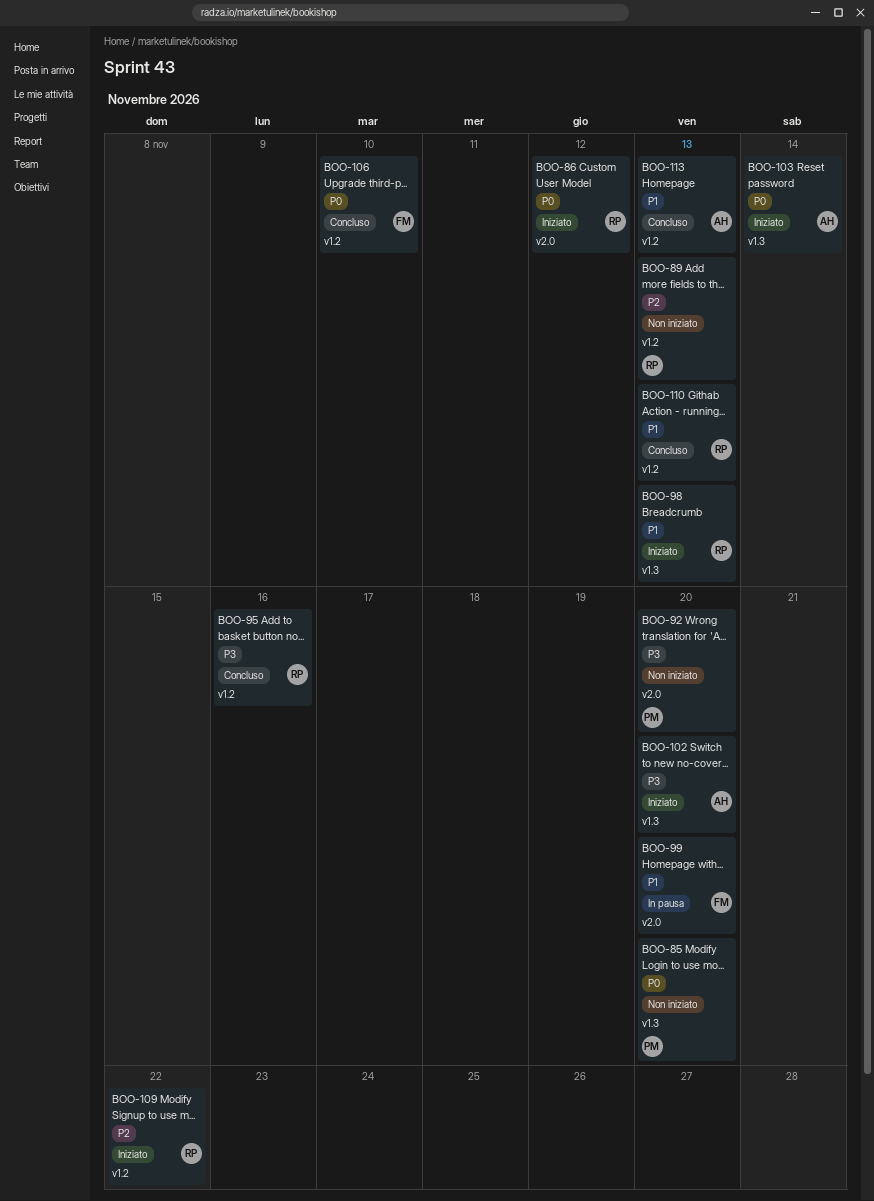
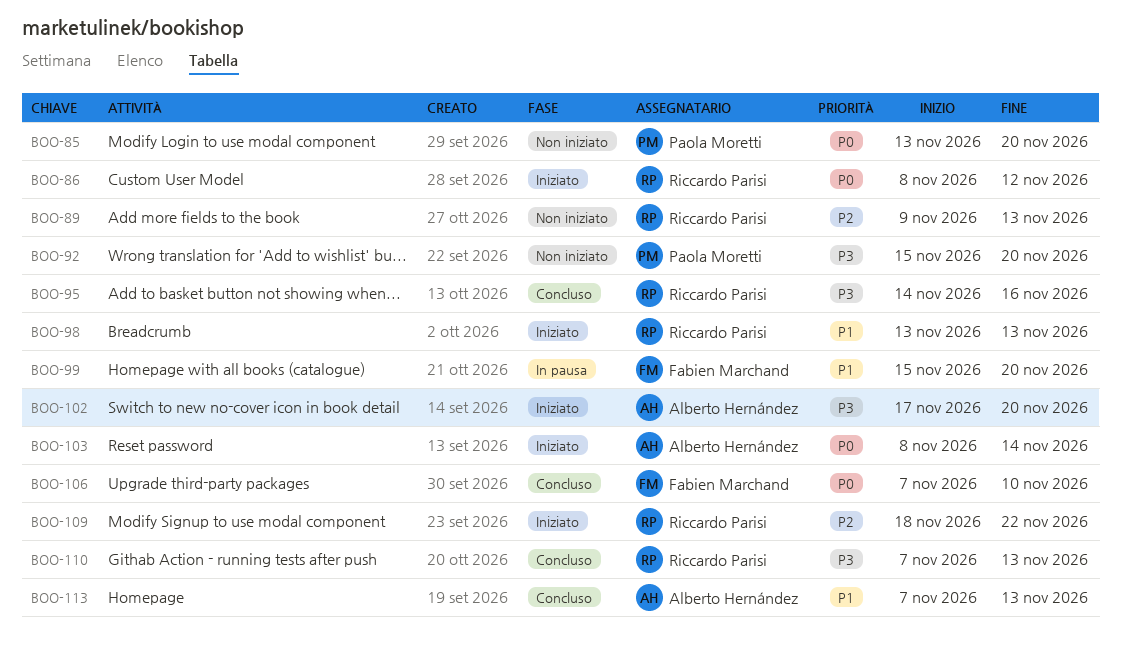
BOO-110, priority: P1 -> P3

